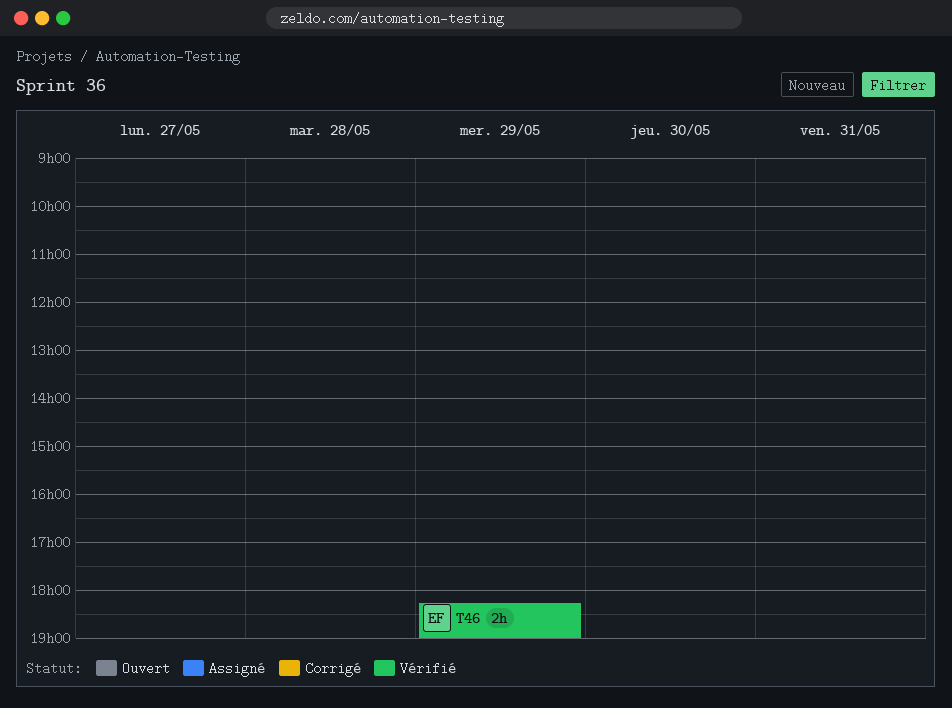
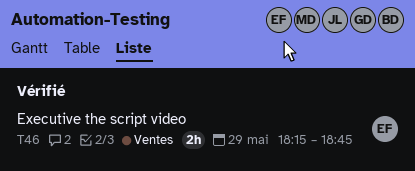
T46, ends: 19:00 -> 18:45

